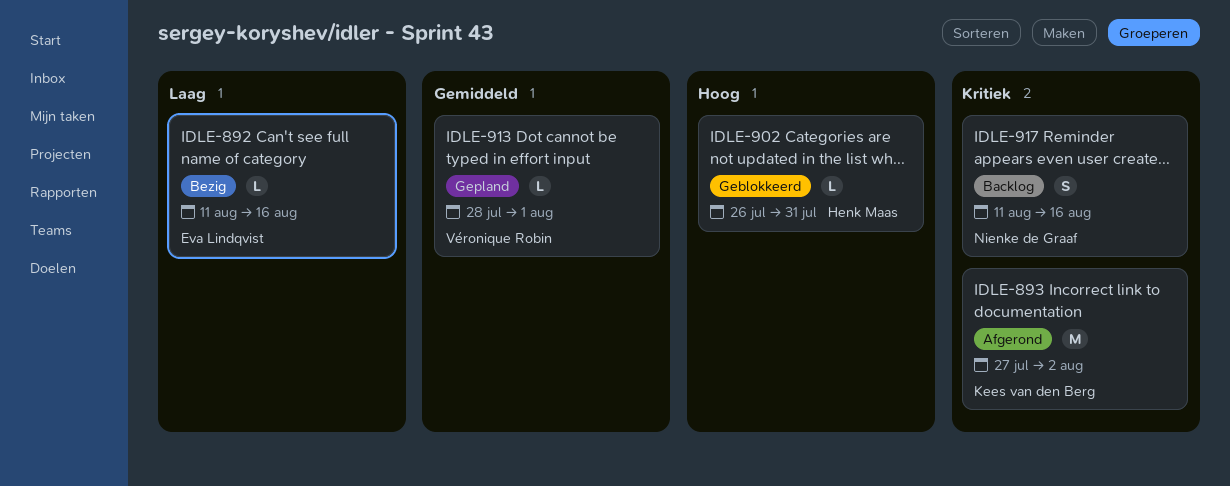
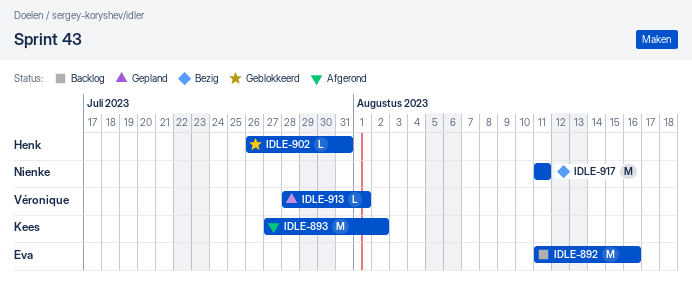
IDLE-892, status: Bezig -> Backlog
IDLE-892, estimate: L -> M
IDLE-917, status: Backlog -> Bezig
IDLE-917, estimate: S -> M
IDLE-917, due: Aug 16 -> Aug 11

